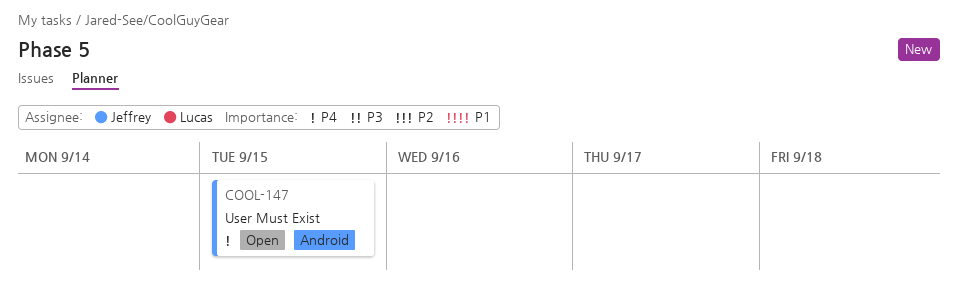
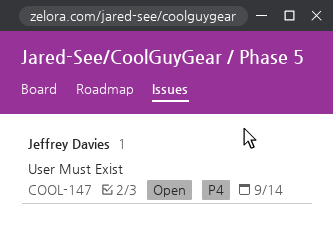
COOL-147, due: Sep 15 -> Sep 14

